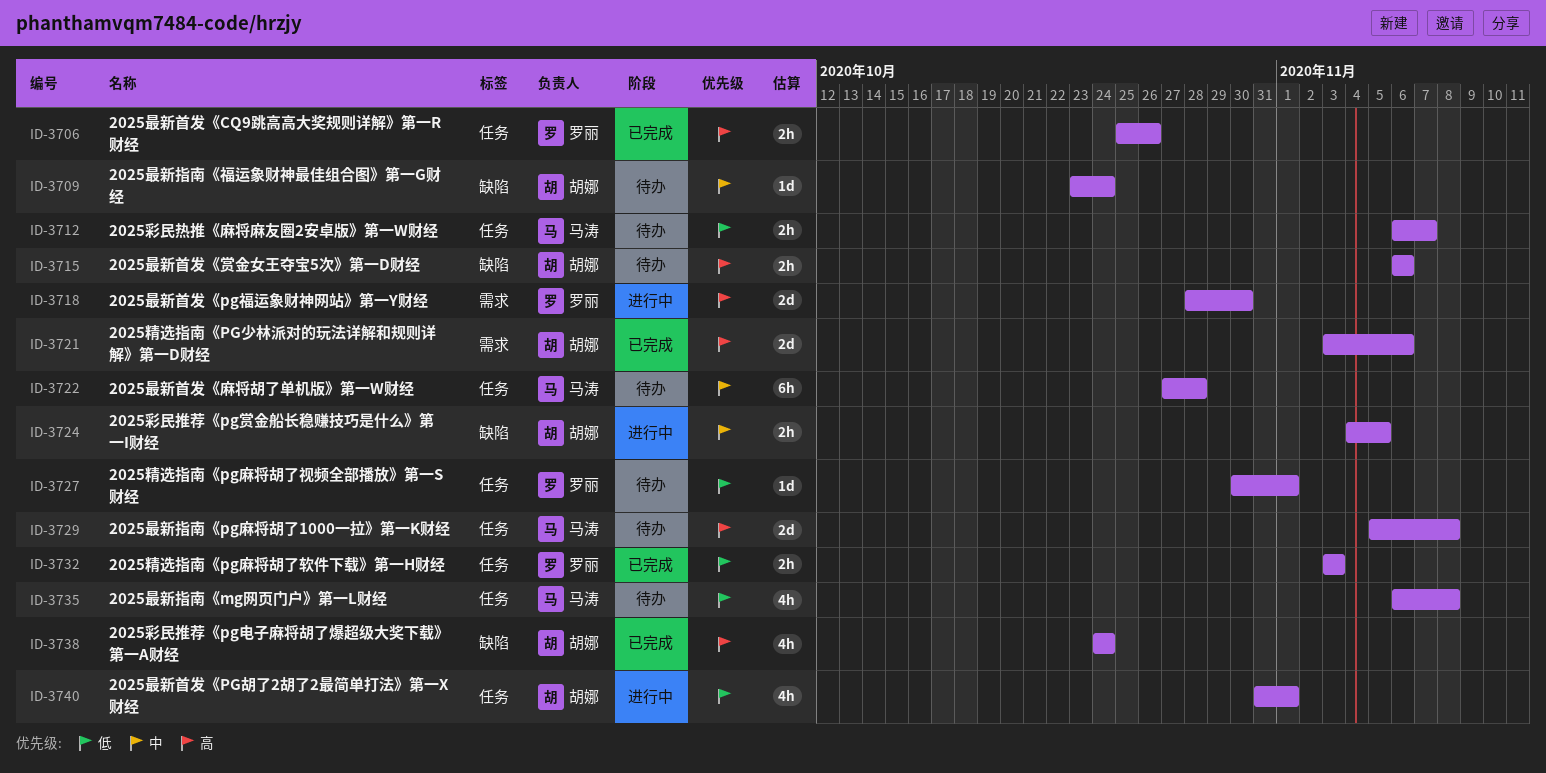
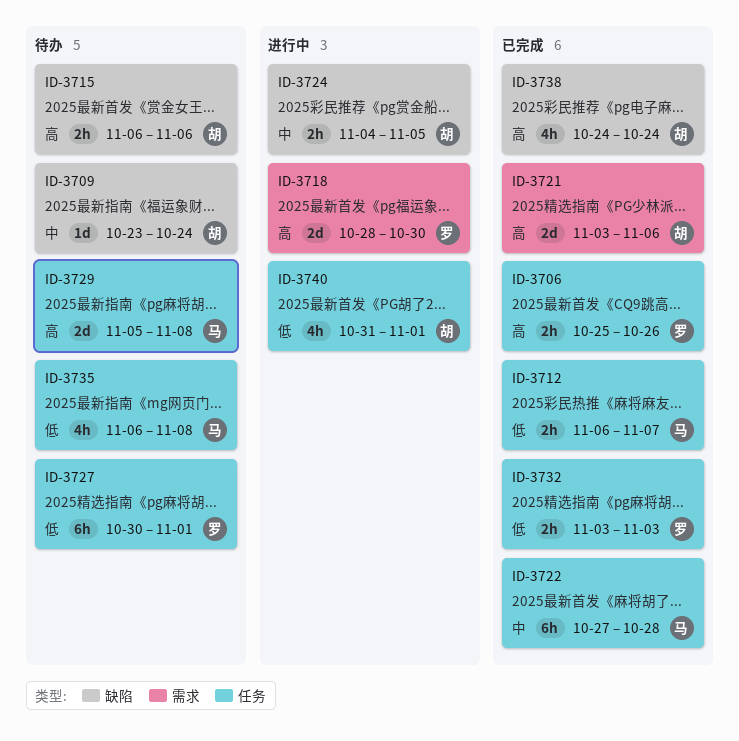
ID-3712, status: 待办 -> 已完成
ID-3722, status: 待办 -> 已完成
ID-3727, estimate: 1d -> 6h

